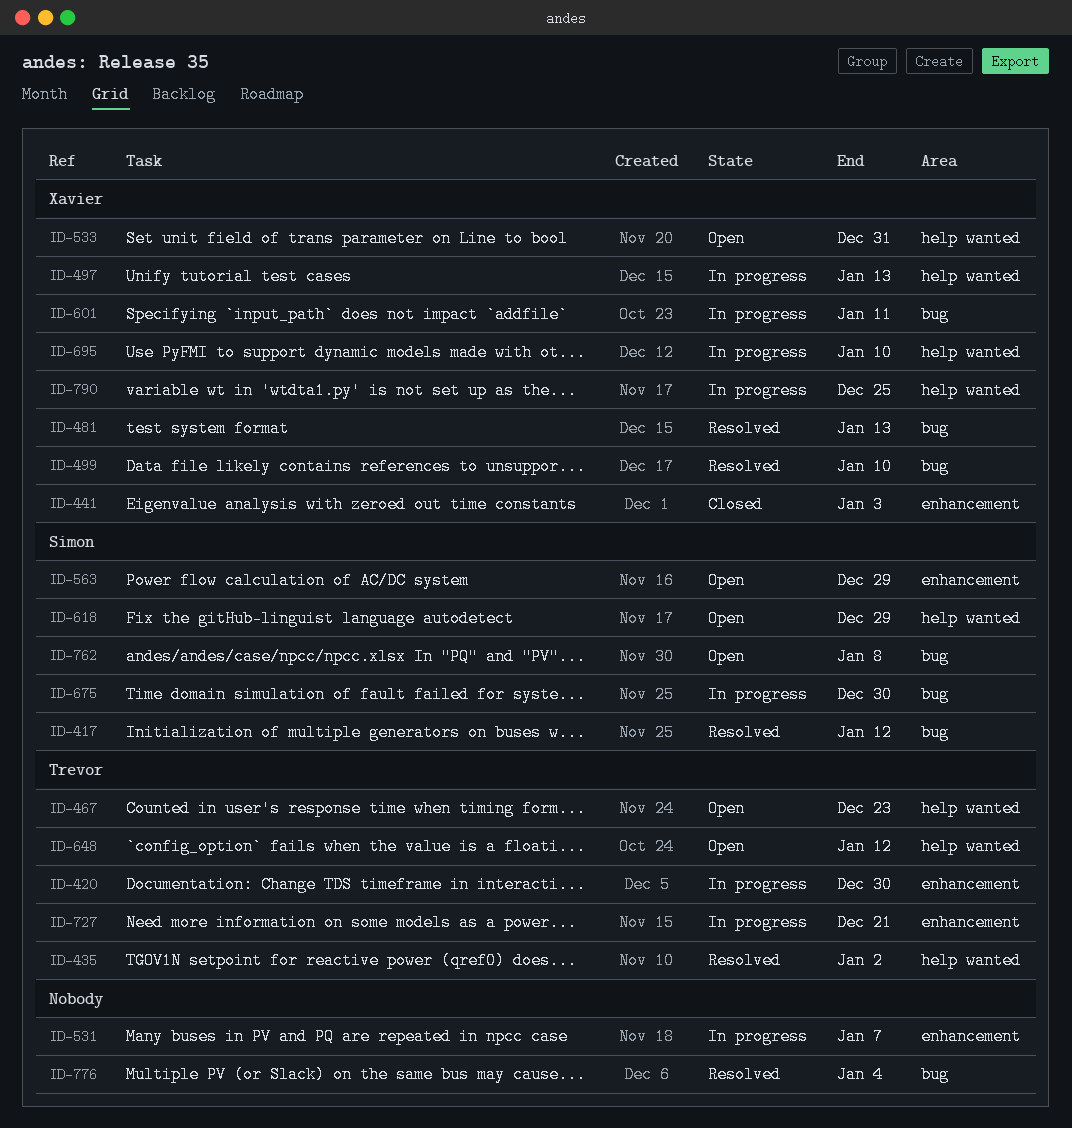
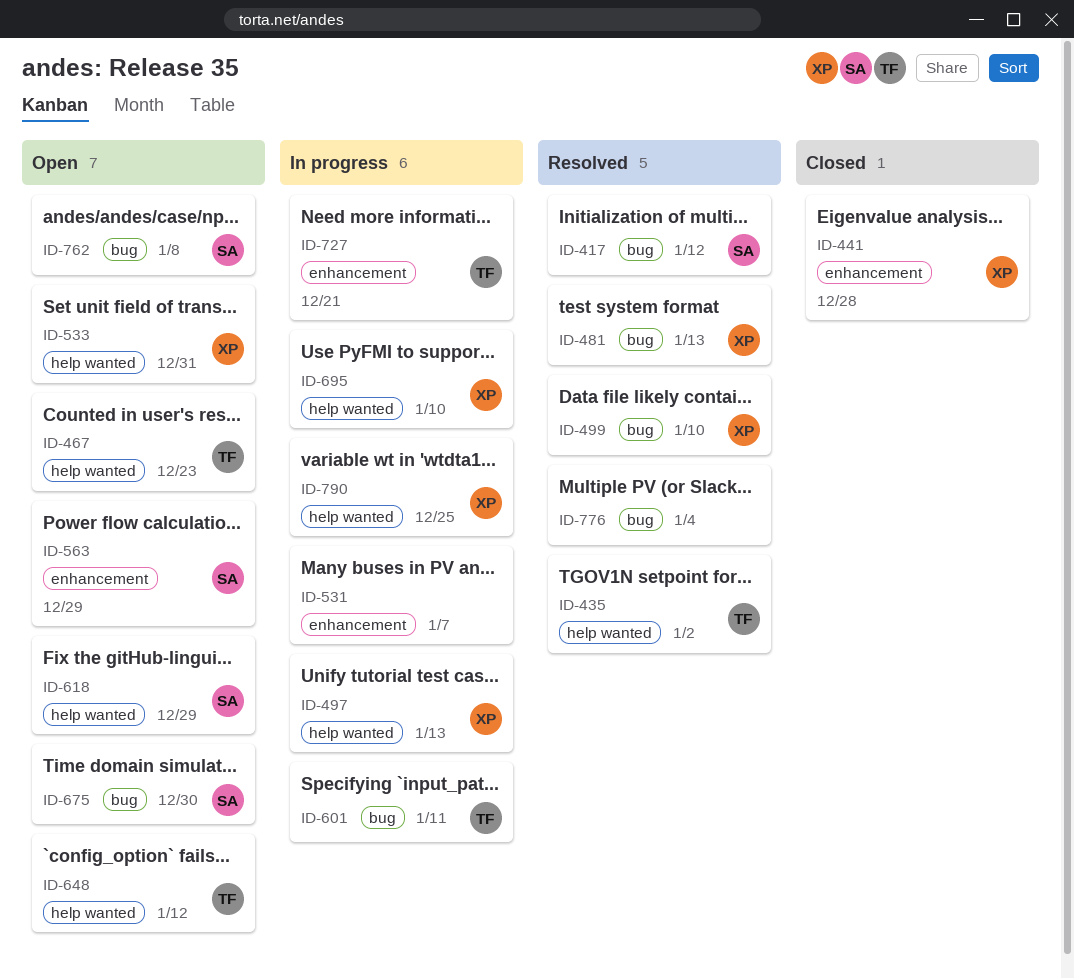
ID-420: present -> none
ID-441, due: Jan 3 -> Dec 28
ID-601, owner: Xavier -> Trevor
ID-675, status: In progress -> Open

